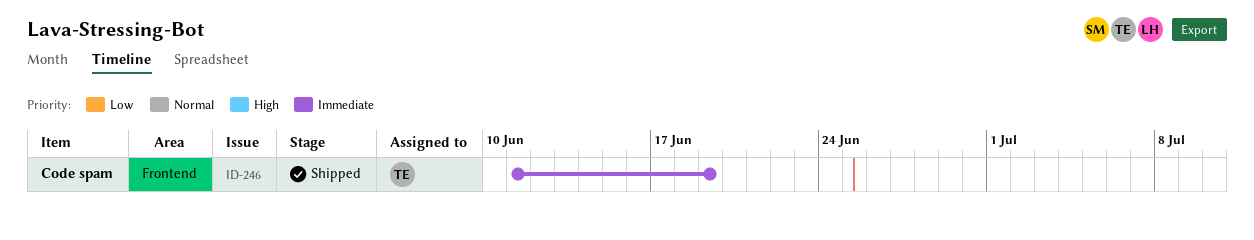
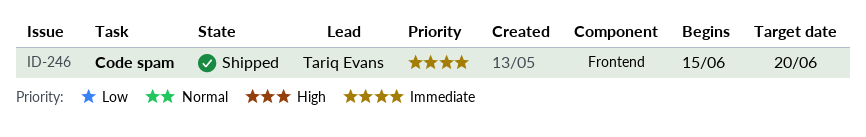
ID-246, start: Jun 11 -> Jun 15
ID-246, due: Jun 19 -> Jun 20

